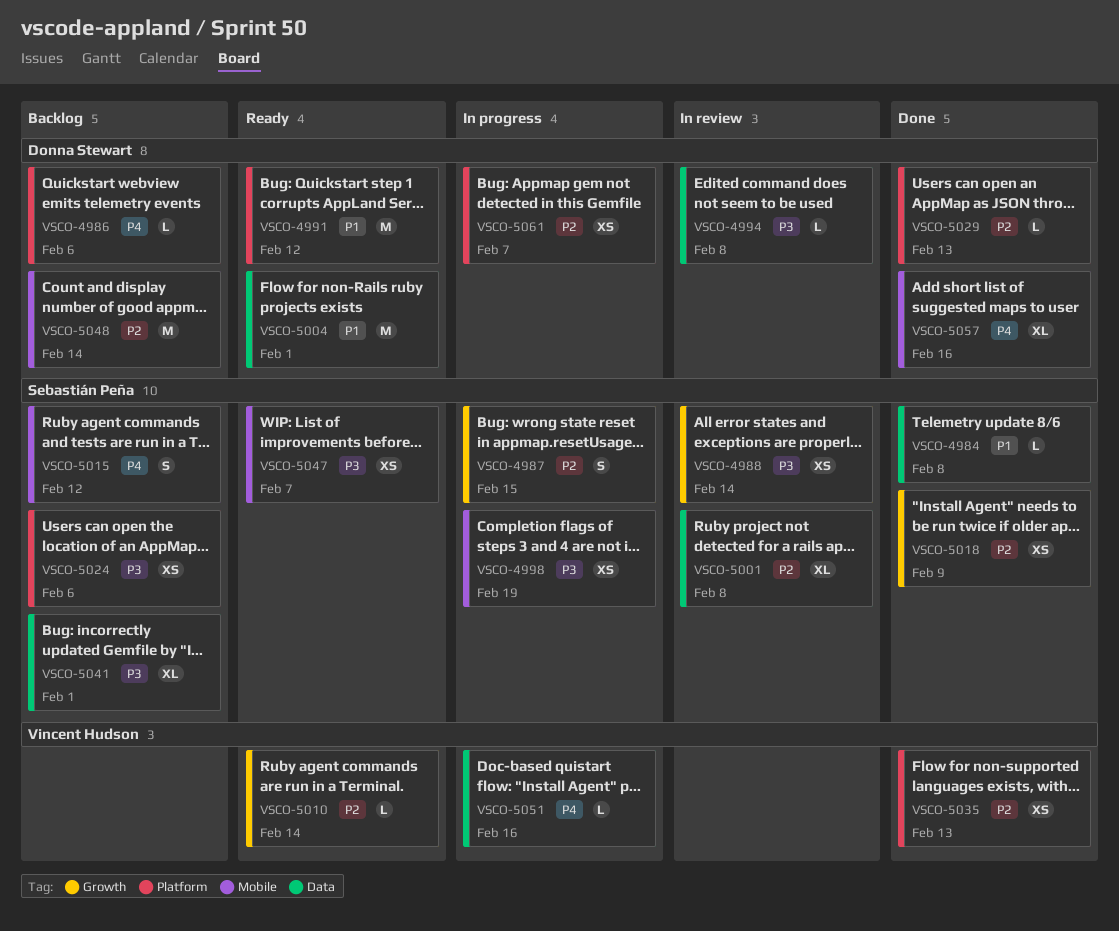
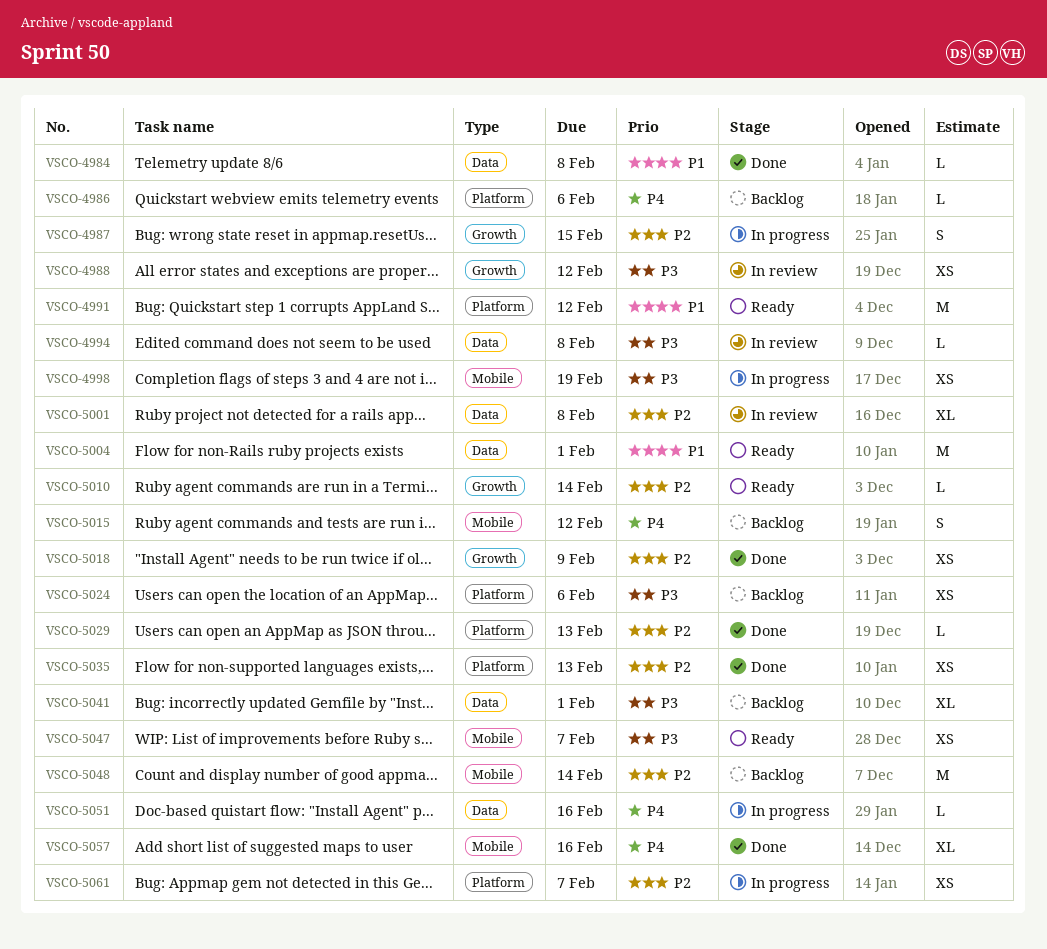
VSCO-4988, due: Feb 14 -> Feb 12

